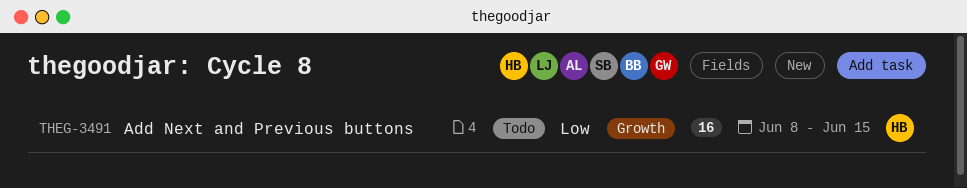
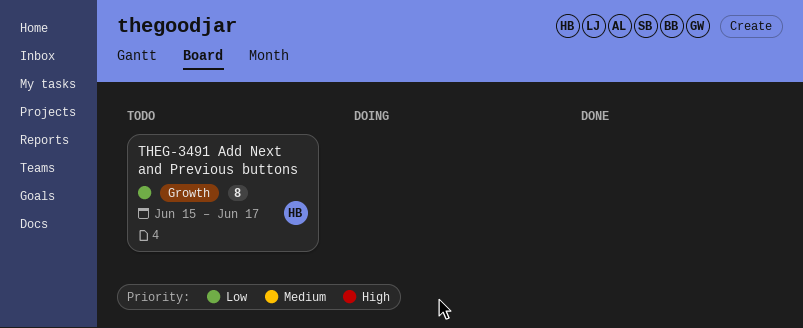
THEG-3491, estimate: 16 -> 8
THEG-3491, start: Jun 8 -> Jun 15
THEG-3491, due: Jun 15 -> Jun 17

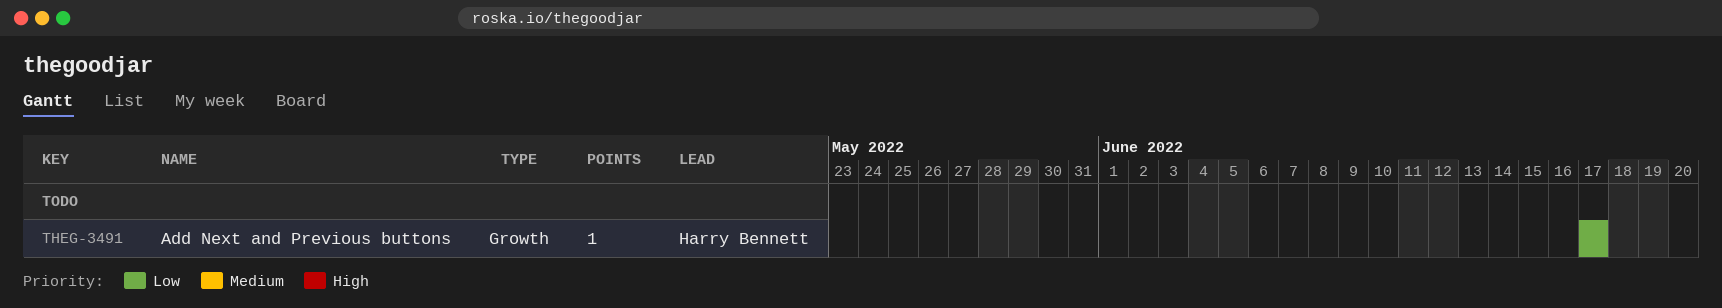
THEG-3491, estimate: 8 -> 1
THEG-3491, start: Jun 15 -> Jun 17

